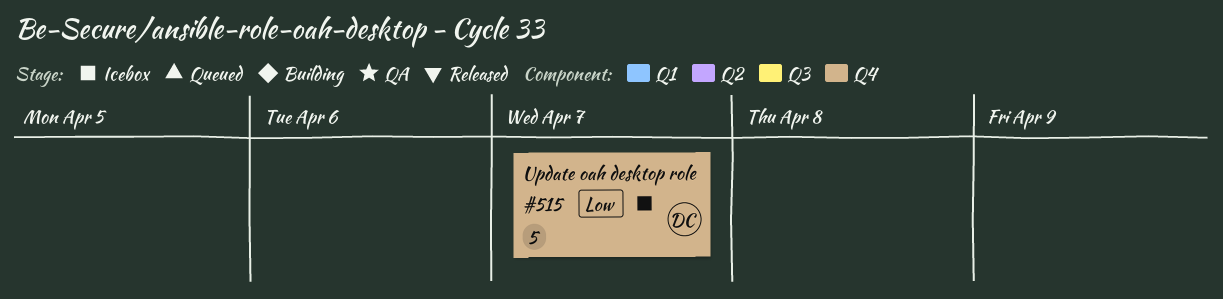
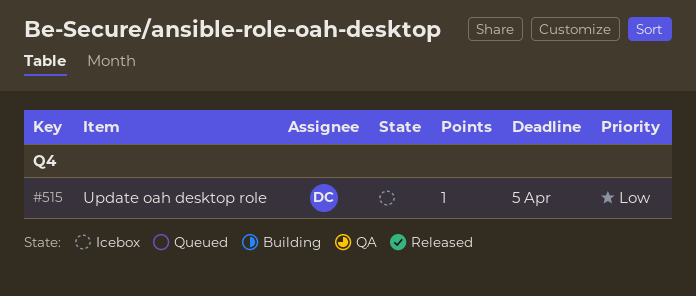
#515, estimate: 5 -> 1
#515, due: Apr 7 -> Apr 5

